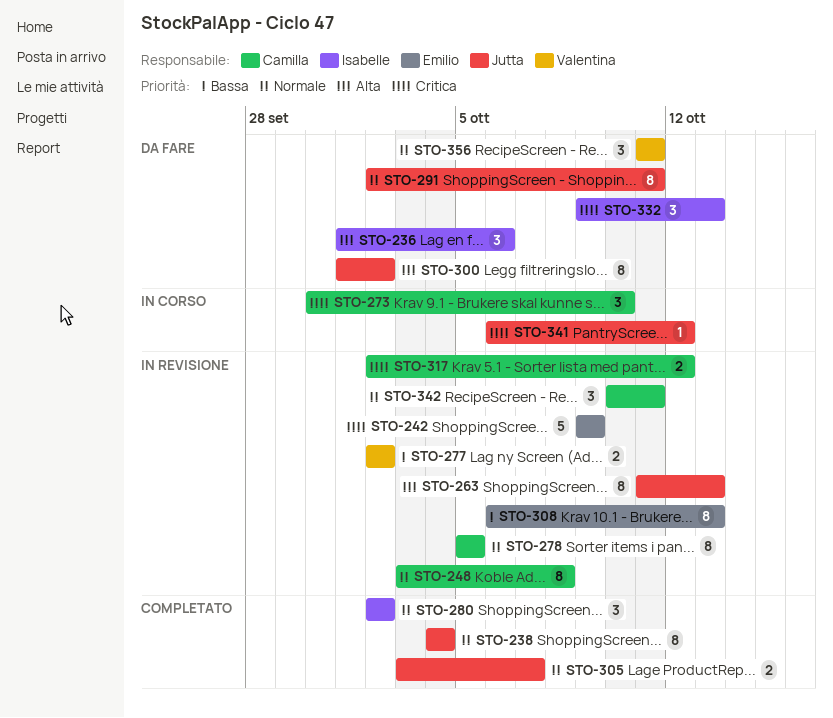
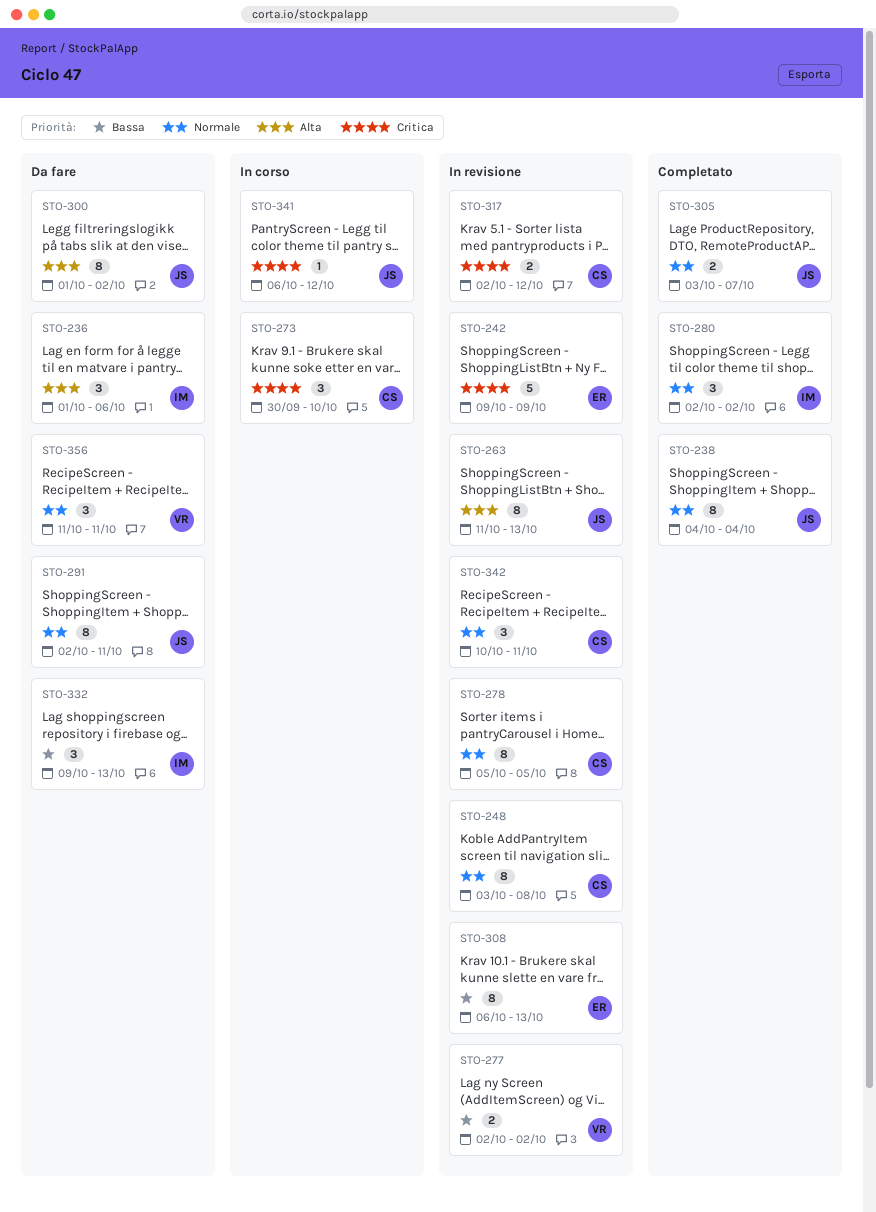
STO-332, priority: Critica -> Bassa

